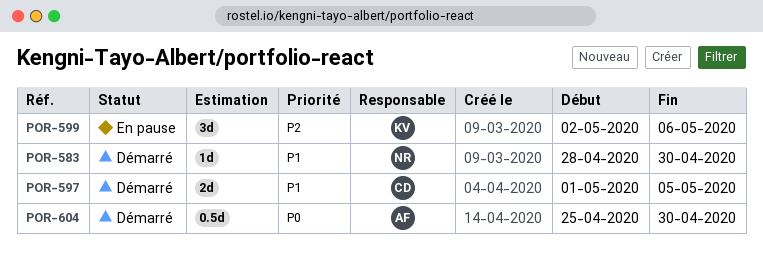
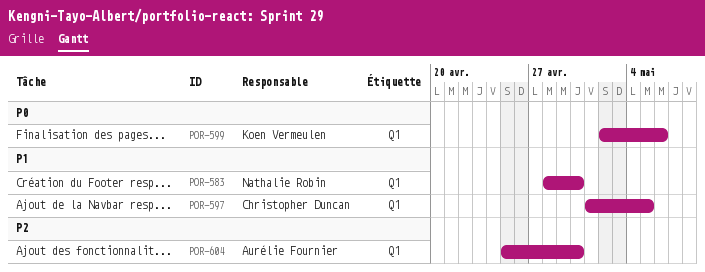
POR-599, priority: P2 -> P0
POR-604, priority: P0 -> P2

